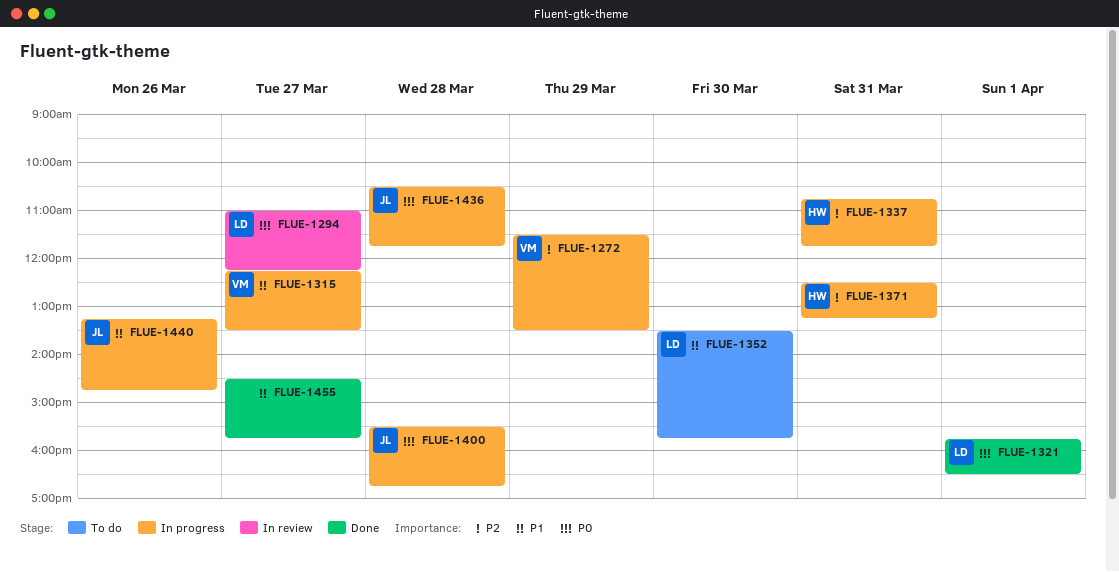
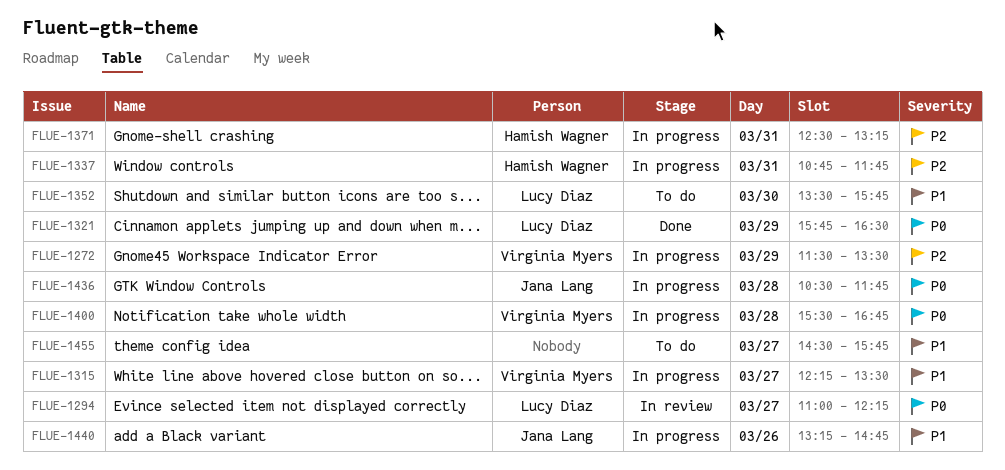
FLUE-1321, day: Apr 1 -> Mar 29
FLUE-1400, owner: Jana Lang -> Virginia Myers
FLUE-1455, status: Done -> To do

